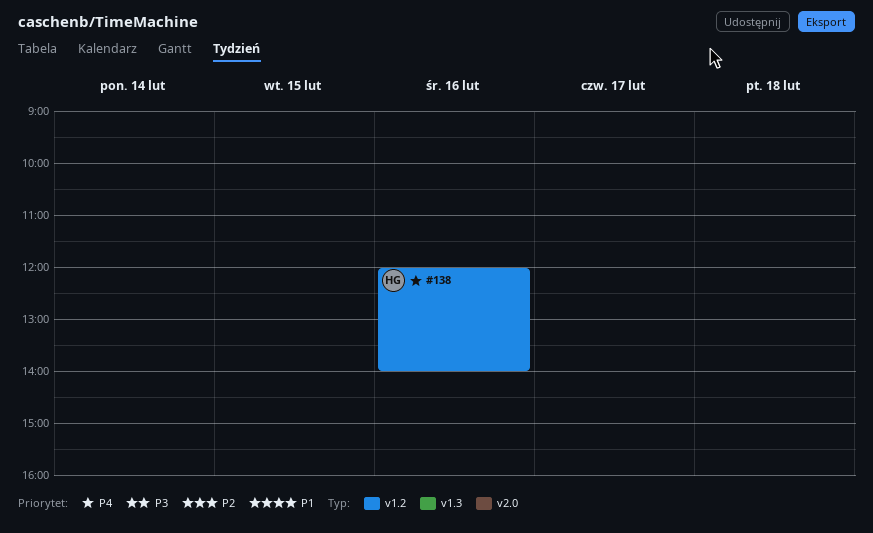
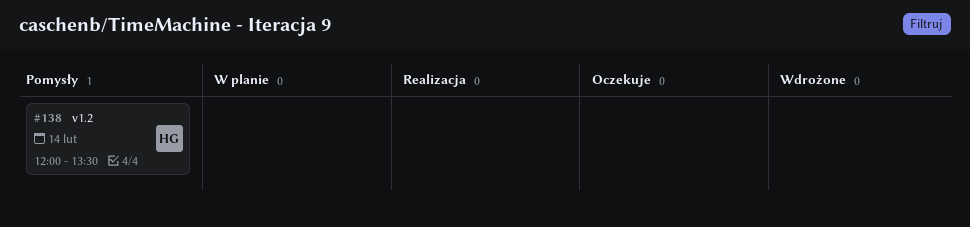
#138, day: Feb 16 -> Feb 14
#138, ends: 14:00 -> 13:30

